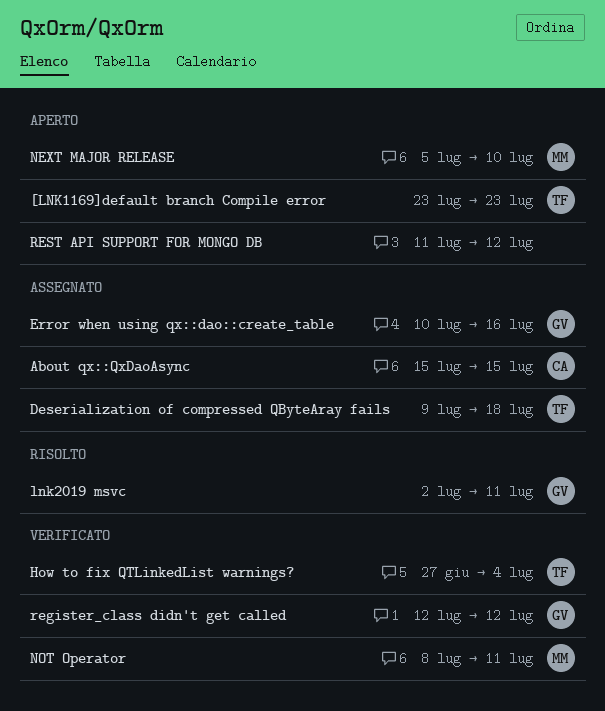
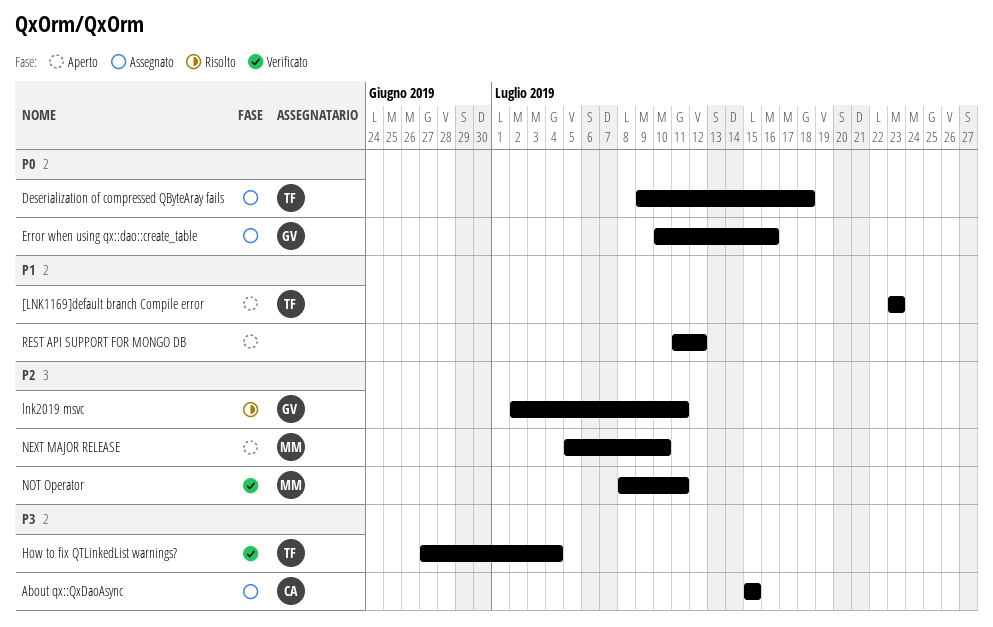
register_class didn't get called: present -> none

